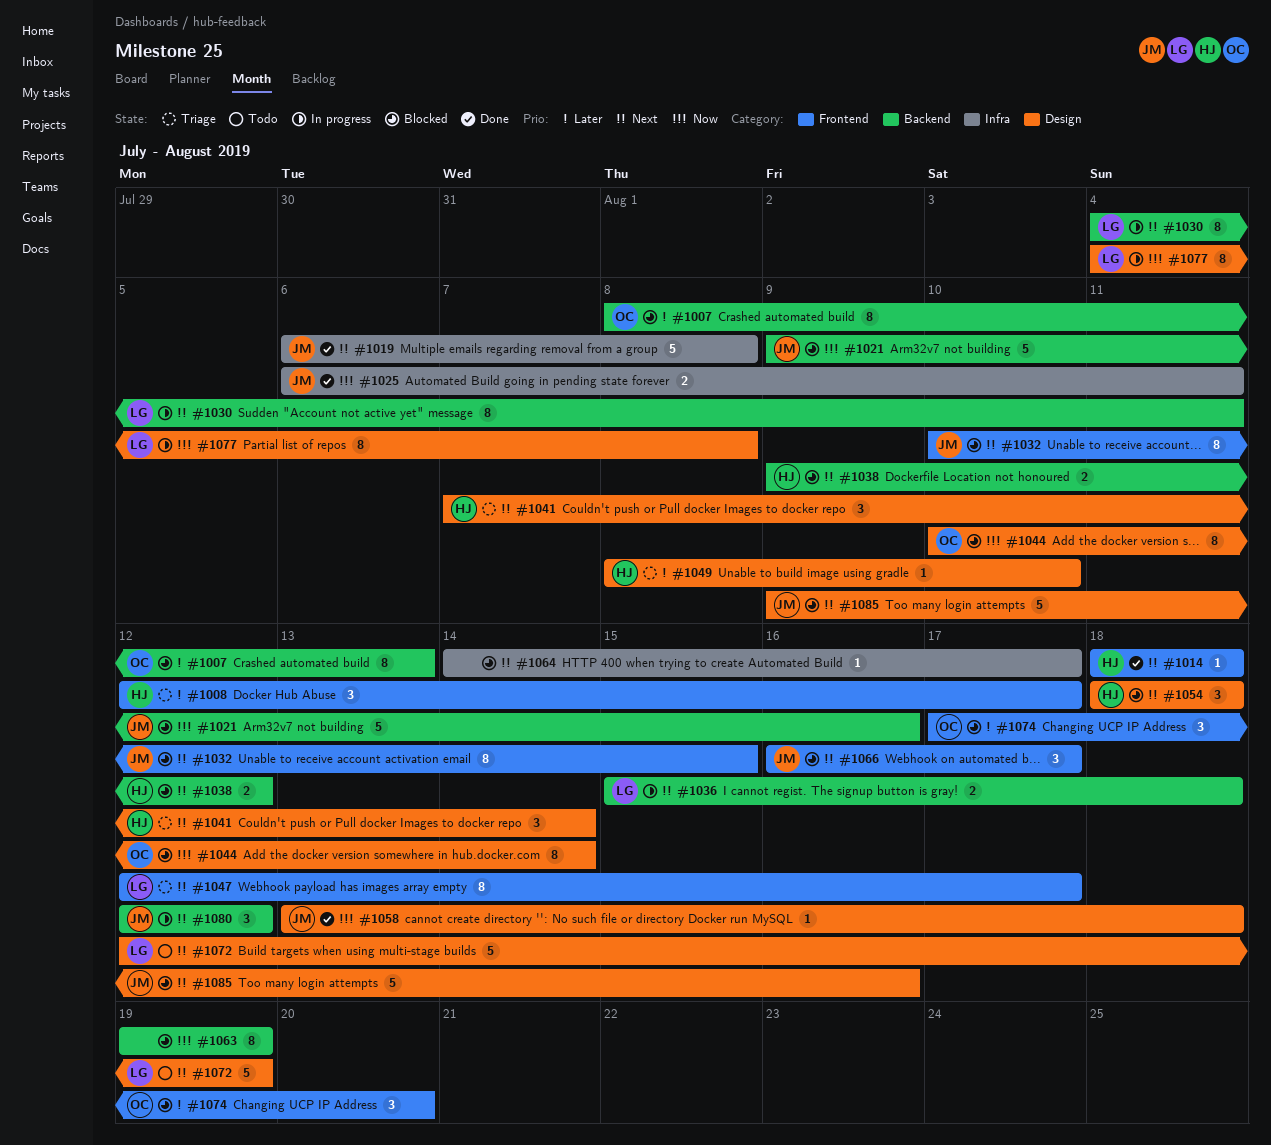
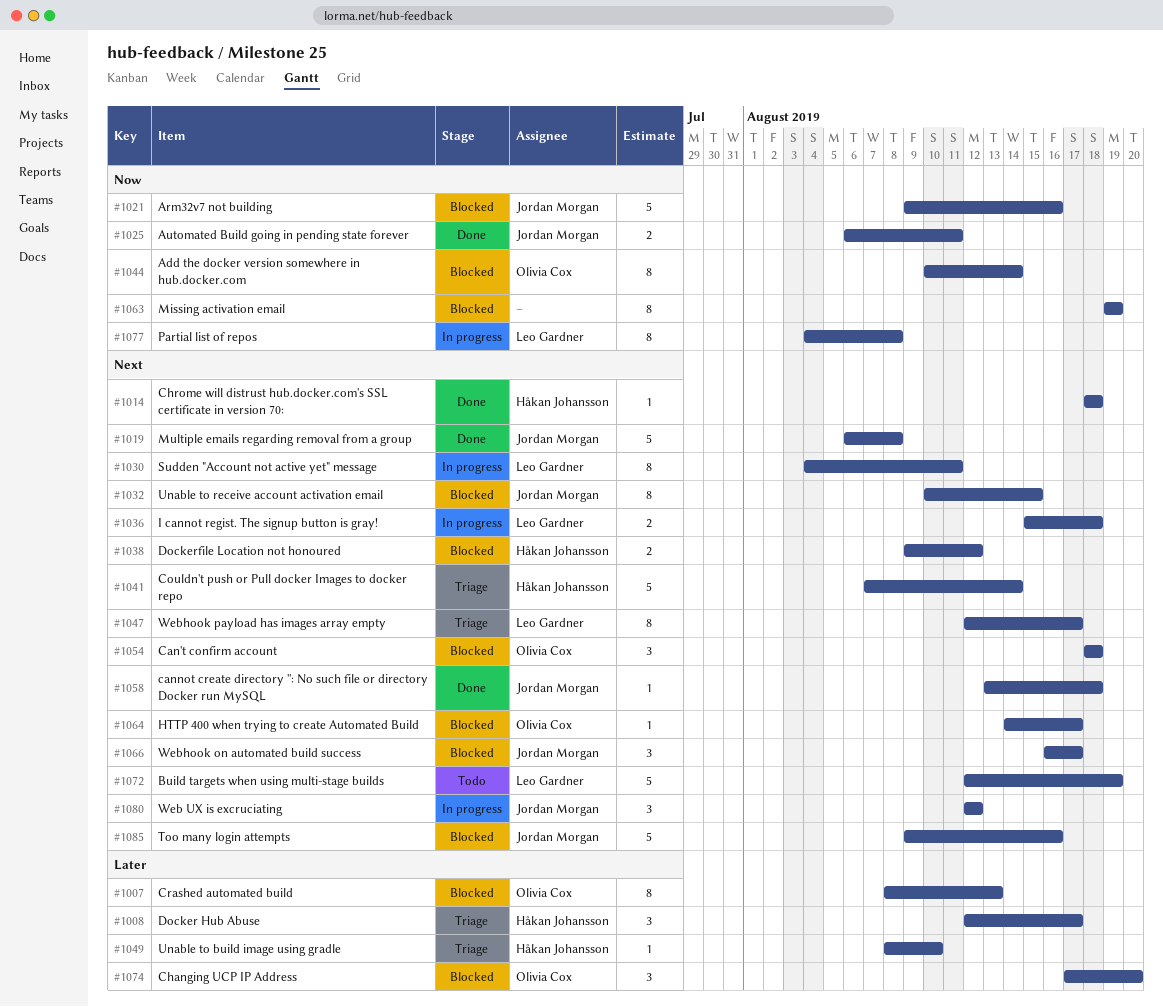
#1041, estimate: 3 -> 5
#1054, owner: Håkan Johansson -> Olivia Cox
#1058, priority: Now -> Next
#1064, owner: none -> Olivia Cox

